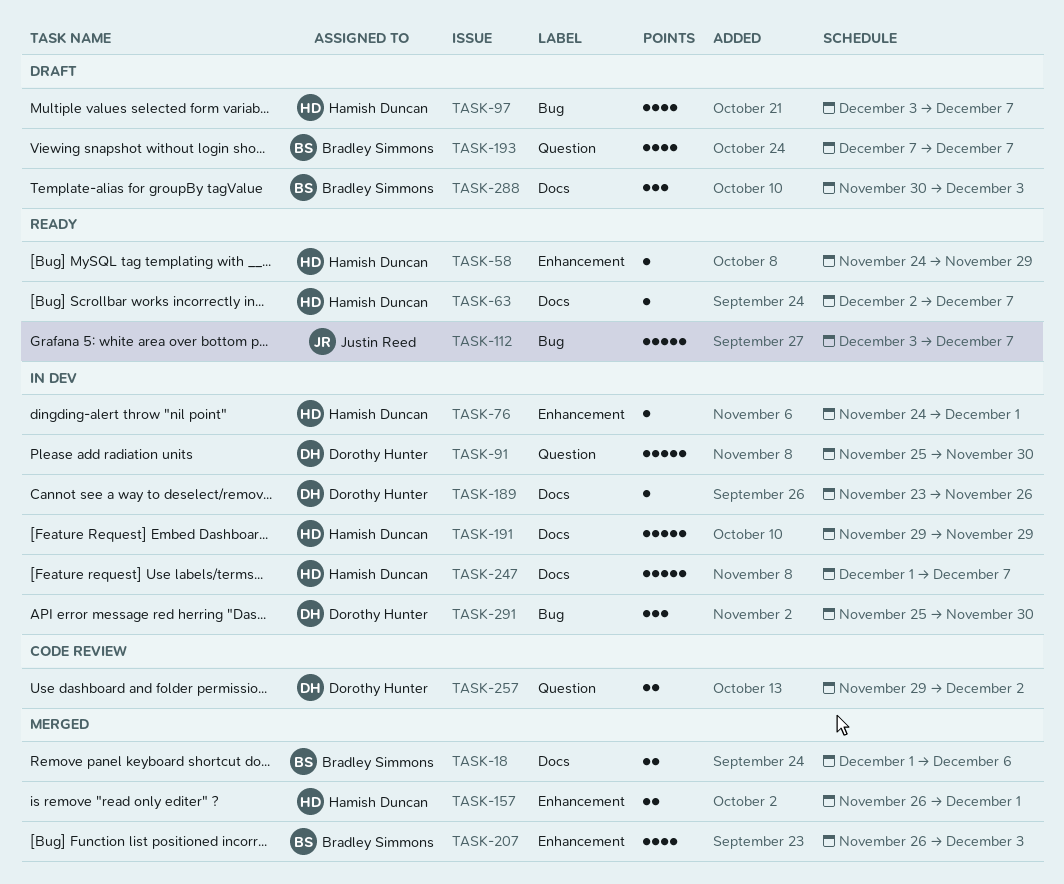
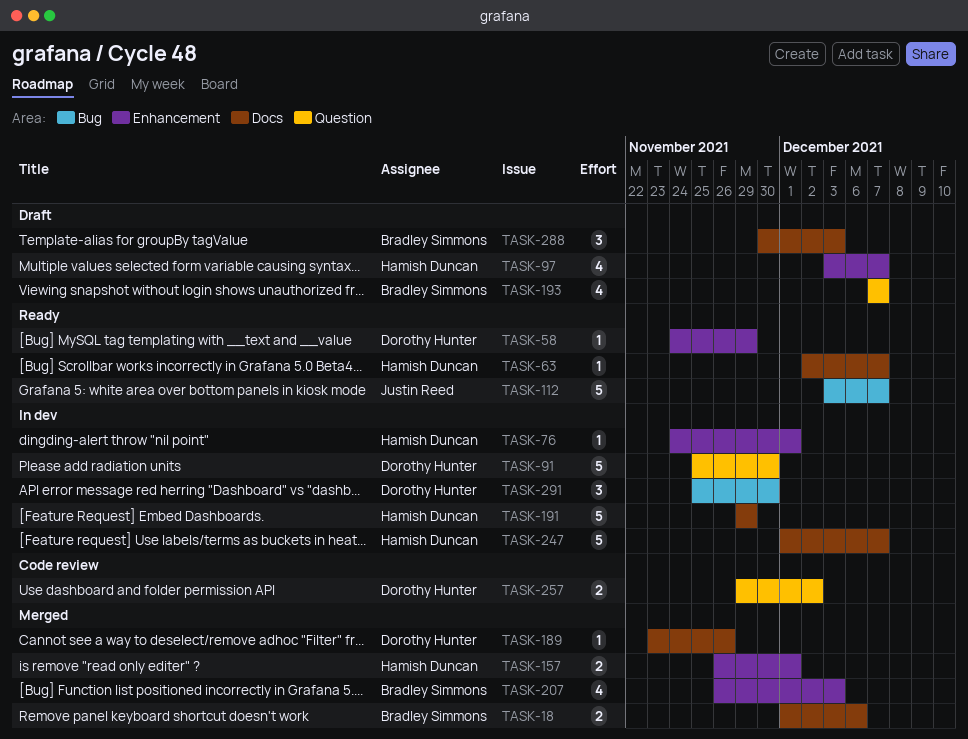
TASK-58, owner: Hamish Duncan -> Dorothy Hunter
TASK-97, label: Bug -> Enhancement
TASK-189, status: In dev -> Merged

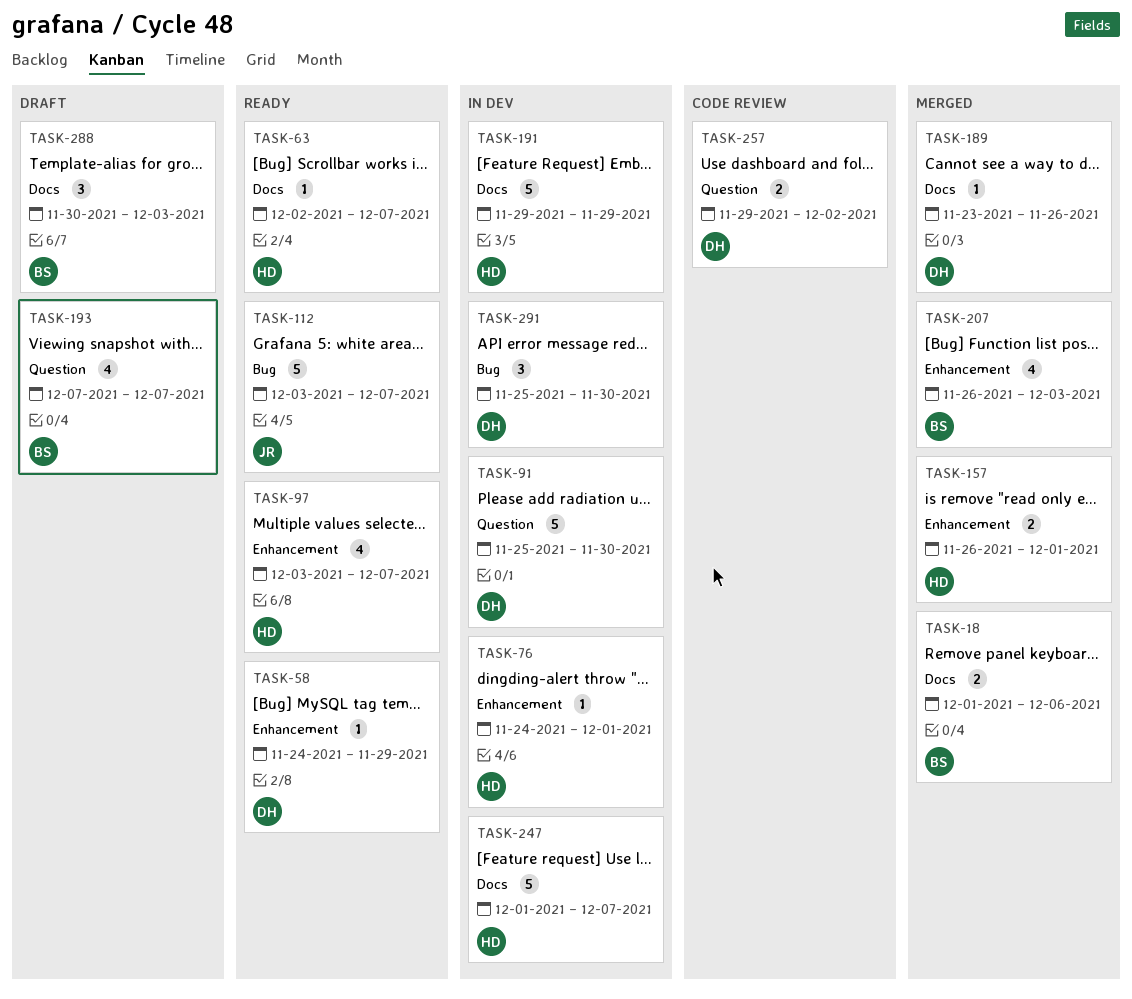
TASK-97, status: Draft -> Ready

